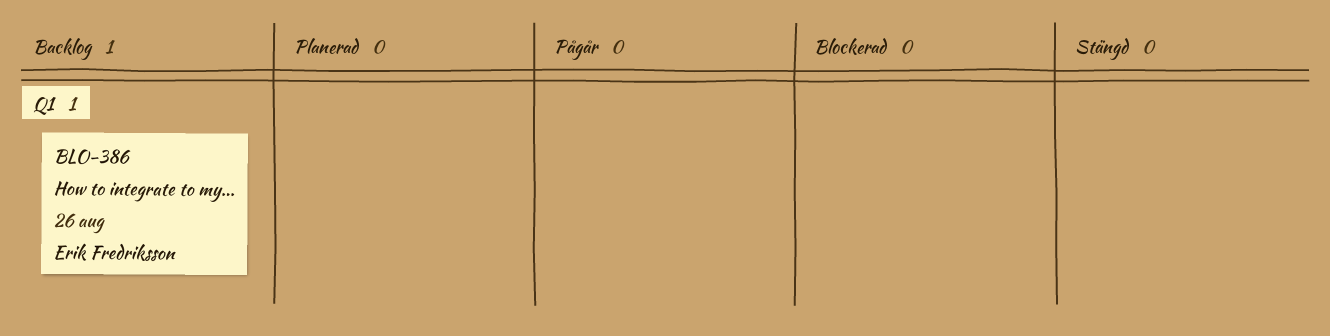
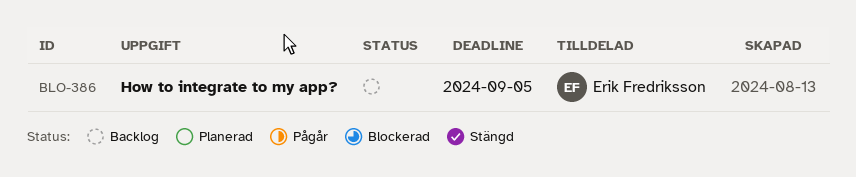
BLO-386, due: Aug 26 -> Sep 5

